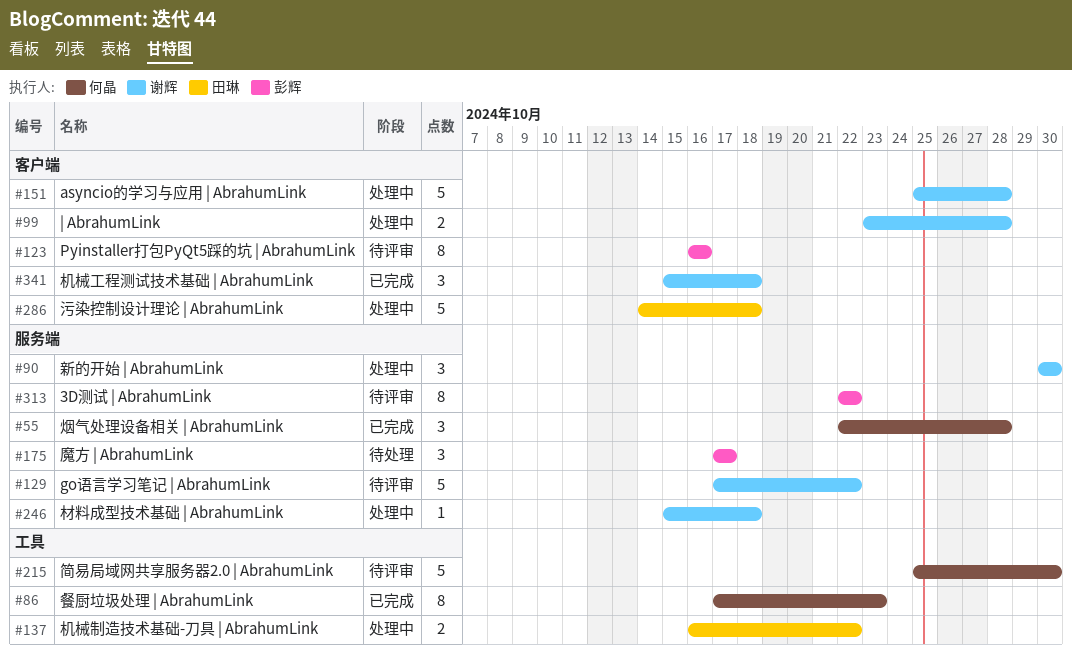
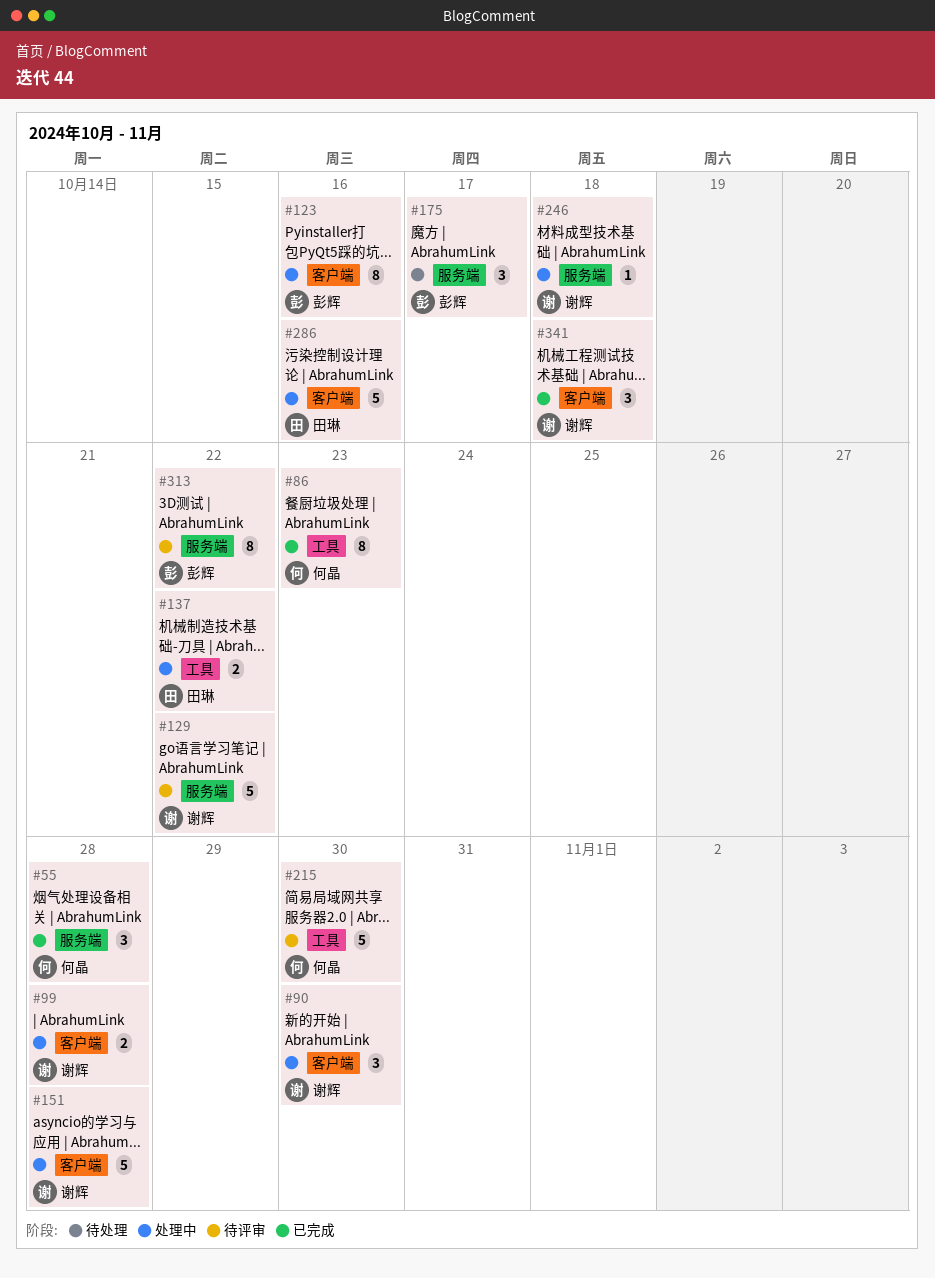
#90, label: 服务端 -> 客户端
#123, status: 待评审 -> 处理中
#286, due: Oct 18 -> Oct 16

